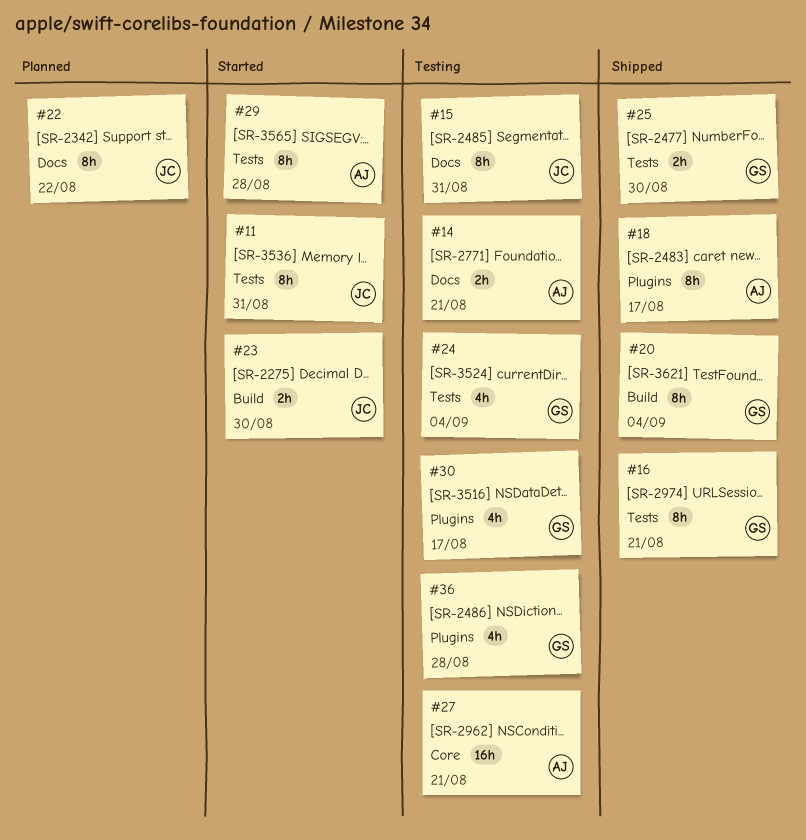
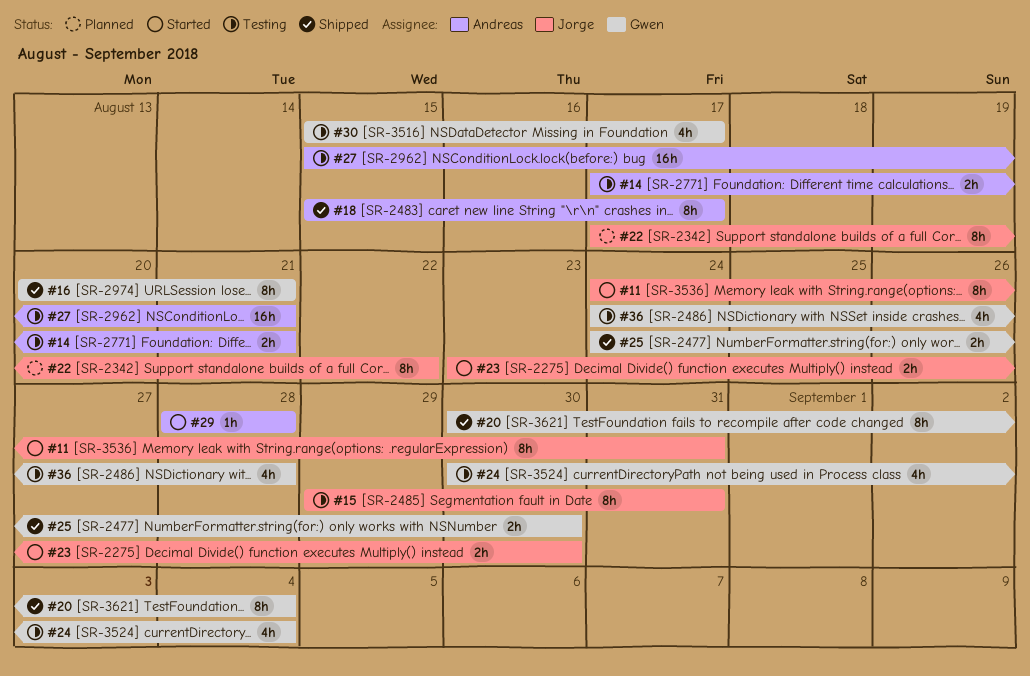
#29, estimate: 8h -> 1h

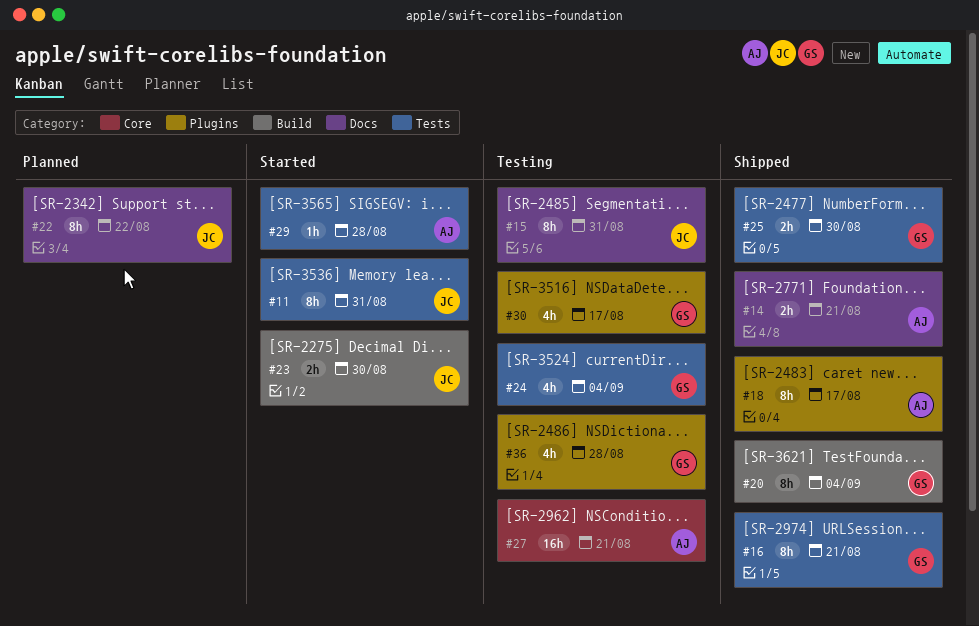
#14, status: Testing -> Shipped

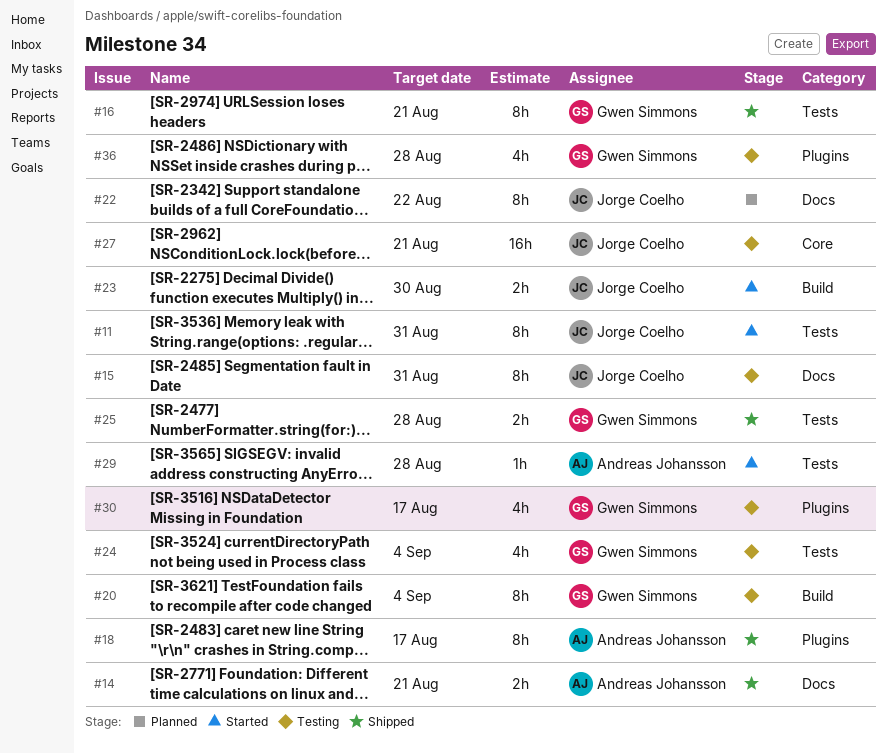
#20, status: Shipped -> Testing
#25, due: Aug 30 -> Aug 28
#27, owner: Andreas Johansson -> Jorge Coelho

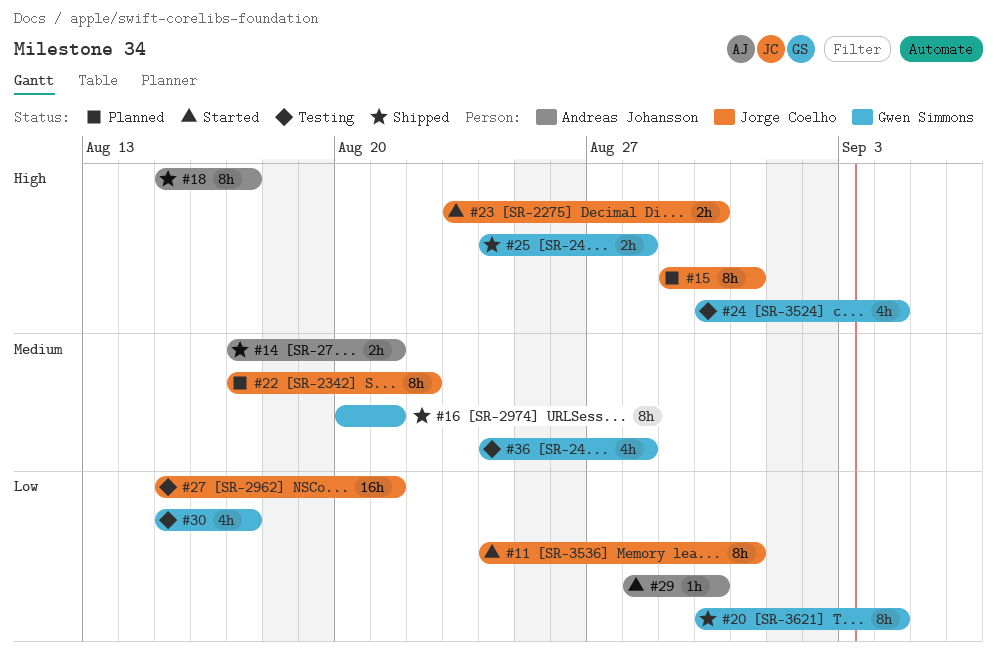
#15, status: Testing -> Planned
#20, status: Testing -> Shipped
#29, due: Aug 28 -> Aug 30

